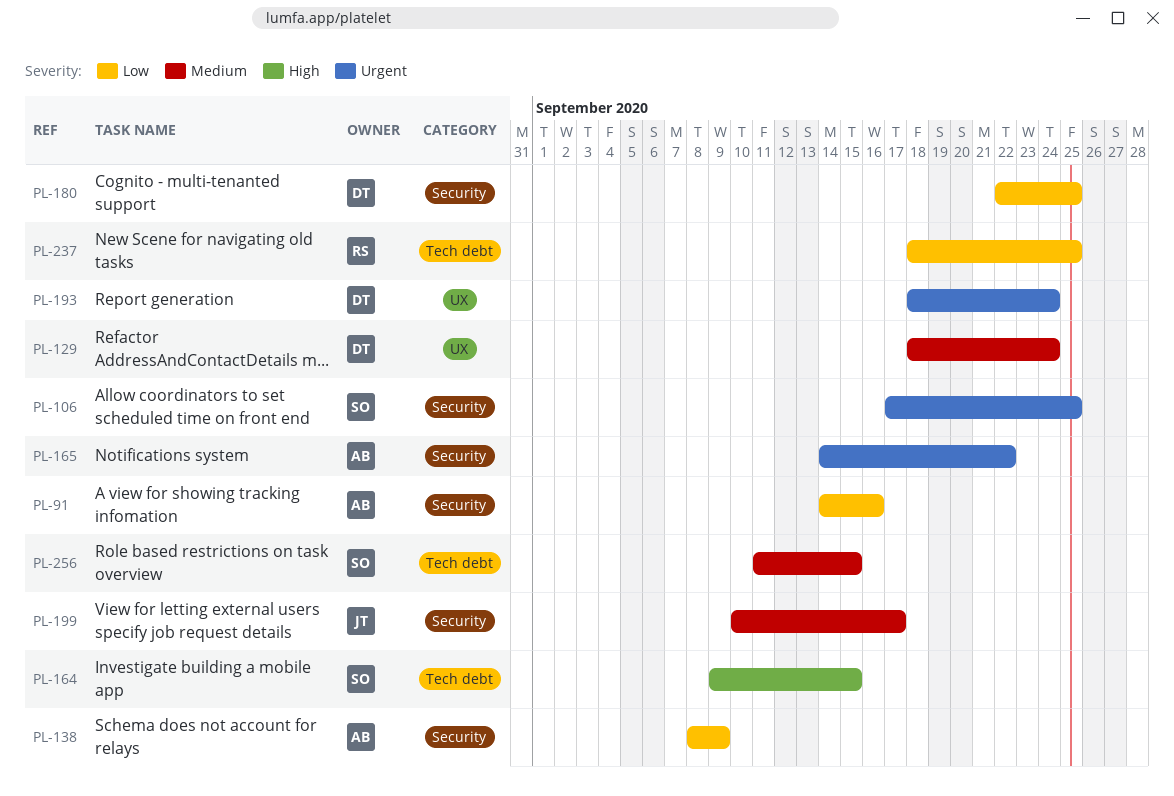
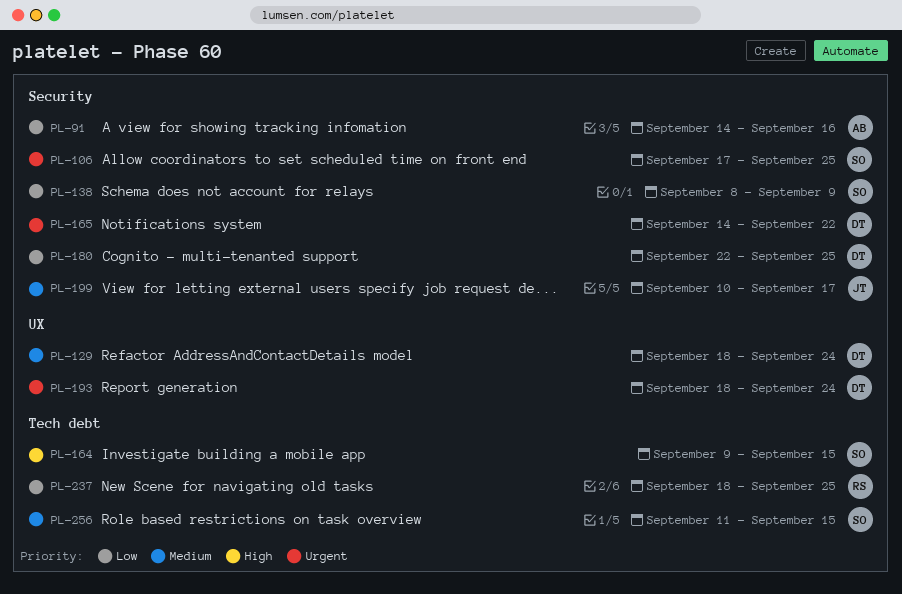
PL-138, owner: AB -> SO
PL-165, owner: AB -> DT

